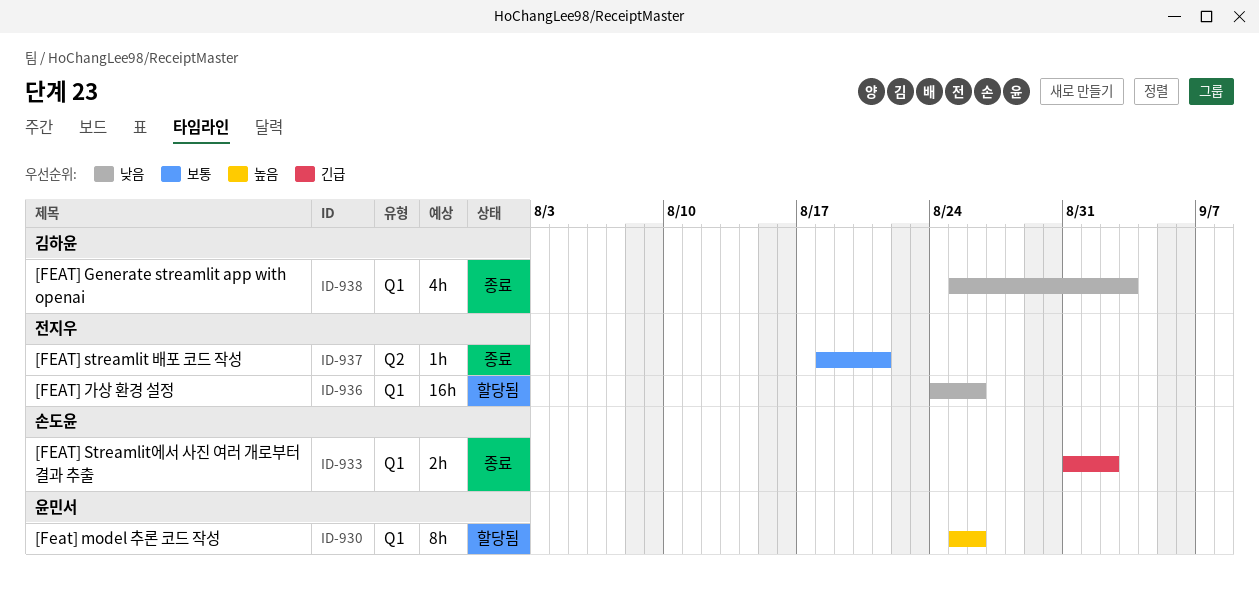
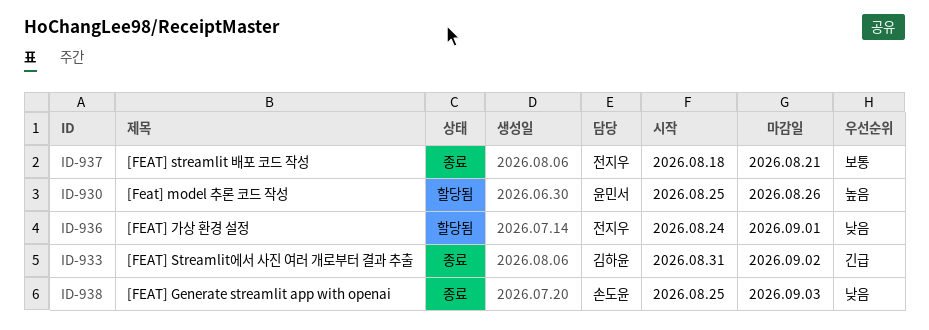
ID-933, owner: 손도윤 -> 김하윤
ID-936, due: Aug 26 -> Sep 1
ID-938, owner: 김하윤 -> 손도윤

